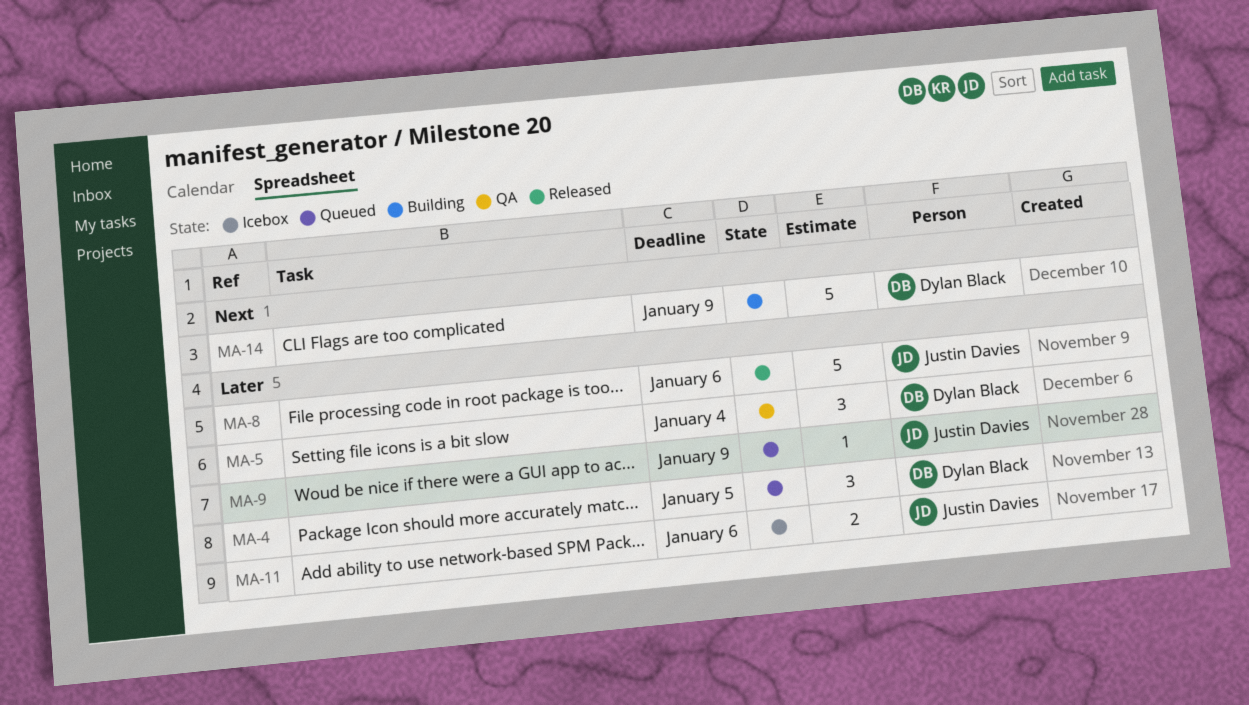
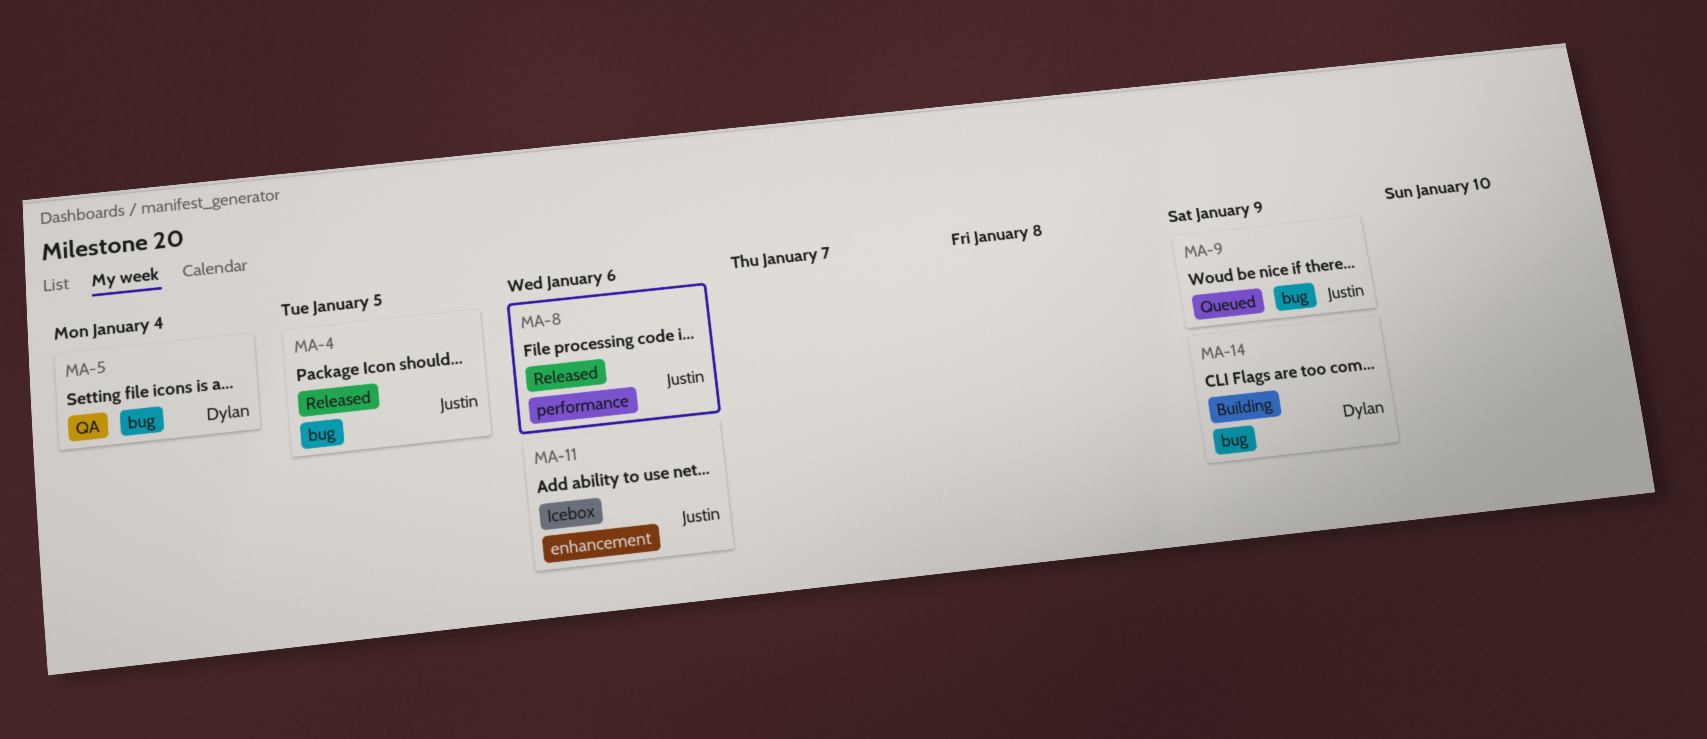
MA-4, status: Queued -> Released
MA-4, owner: Dylan Black -> Justin Davies

